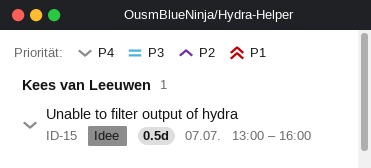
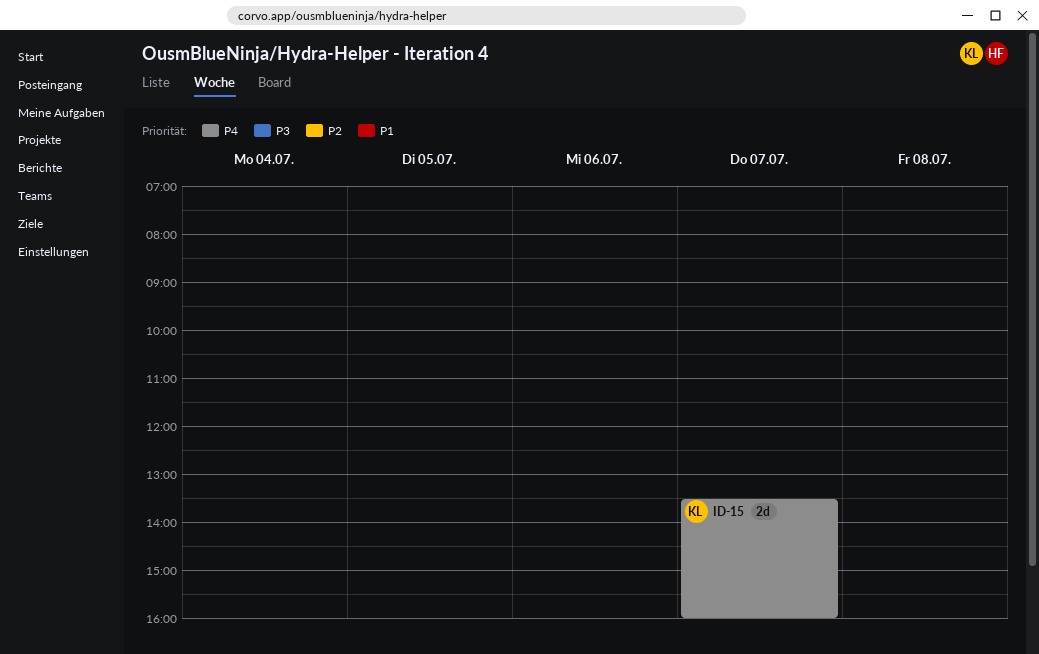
ID-15, estimate: 0.5d -> 2d
ID-15, begins: 13:00 -> 13:30

